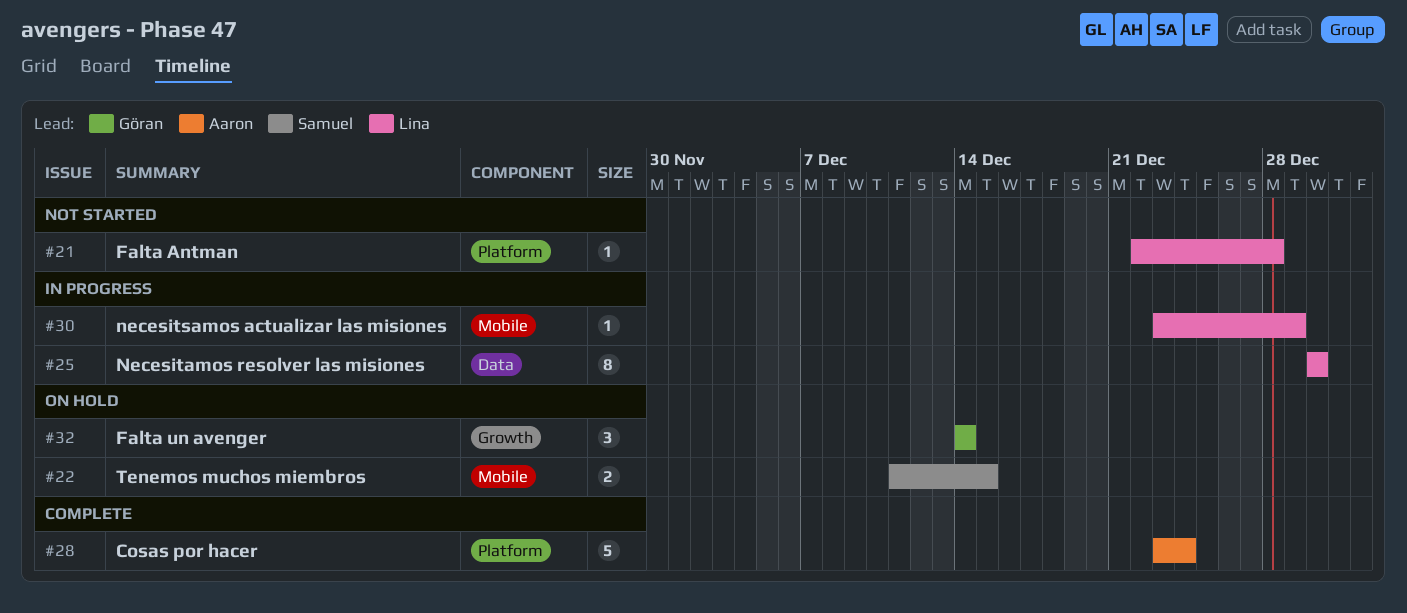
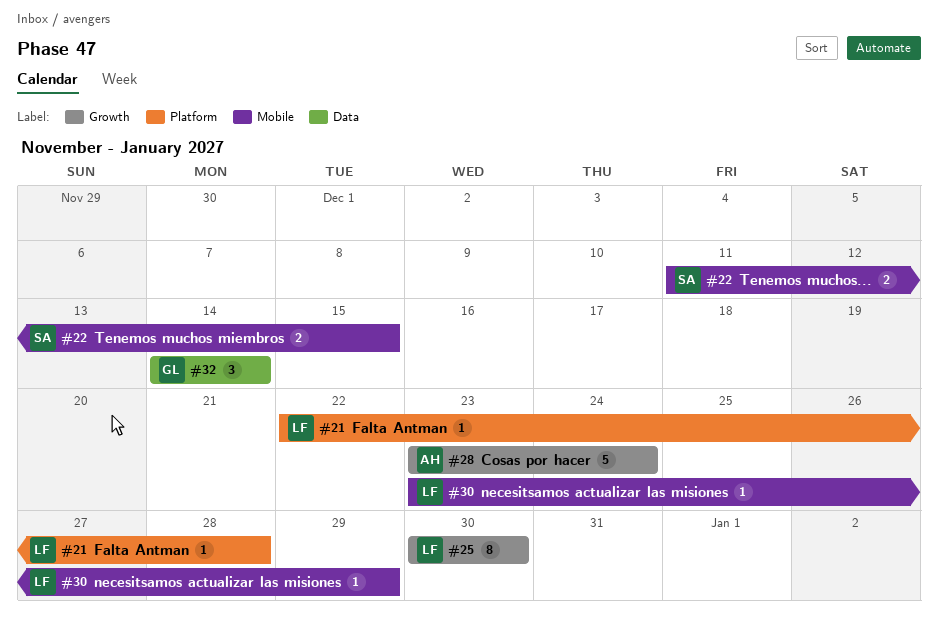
#25, label: Data -> Growth
#28, label: Platform -> Growth
#32, label: Growth -> Data

